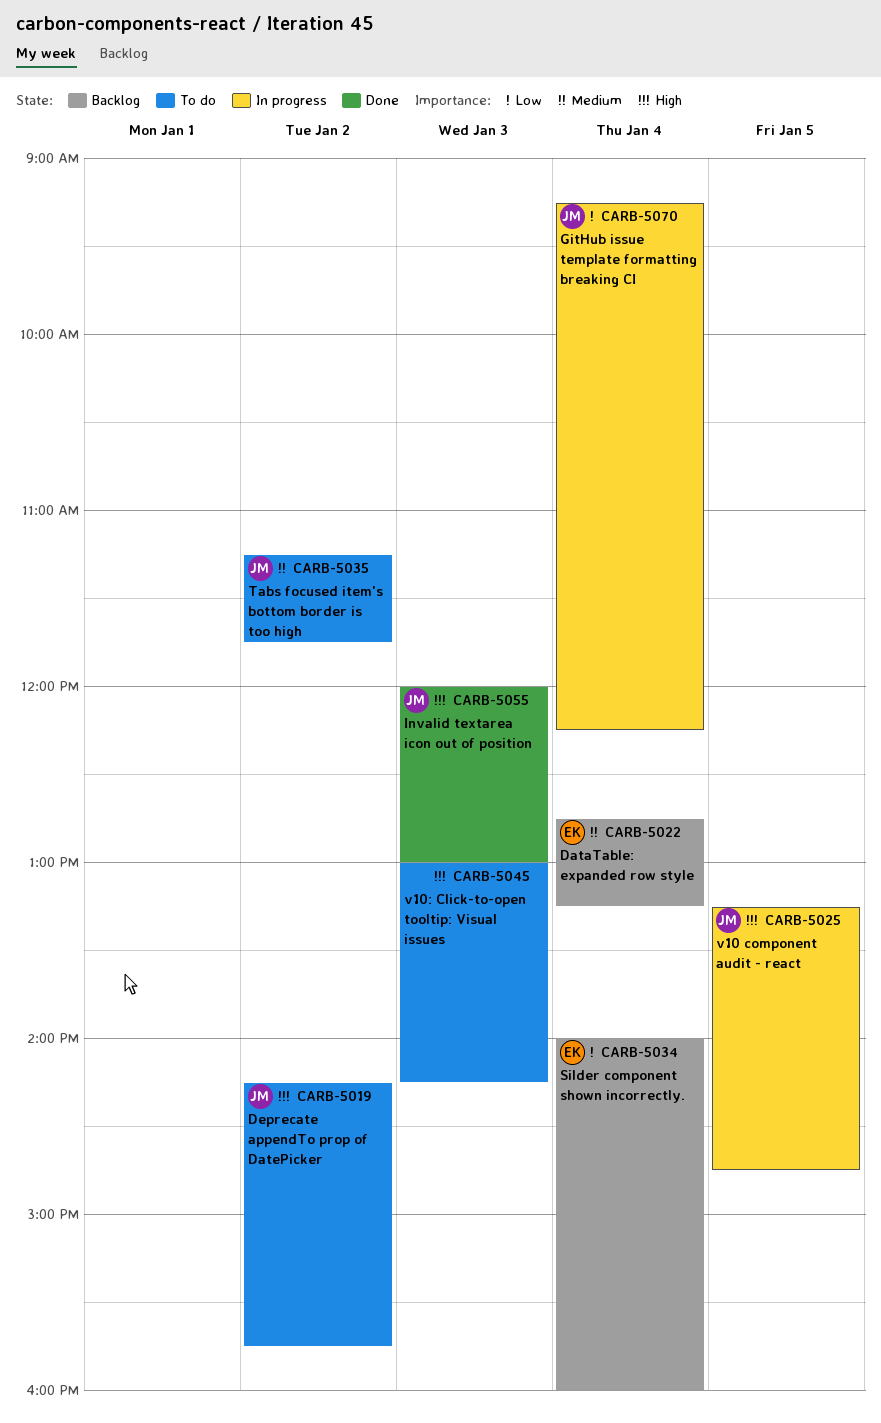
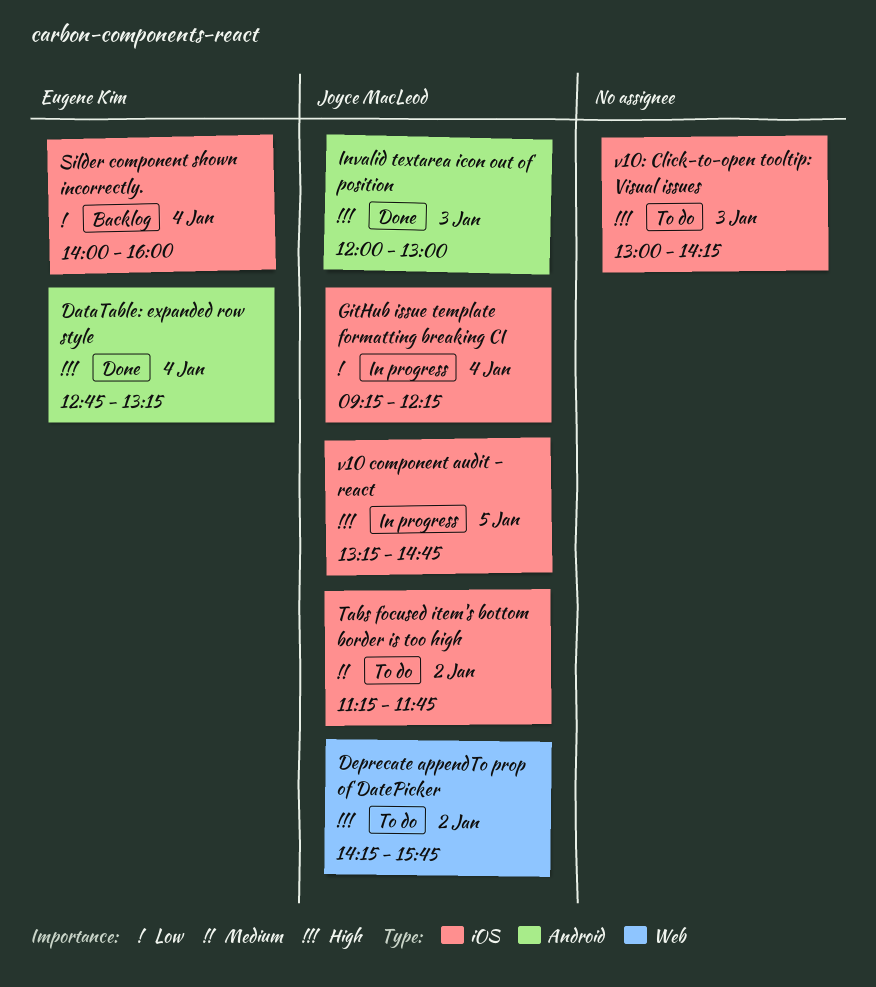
DataTable: expanded row style, status: Backlog -> Done
DataTable: expanded row style, priority: Medium -> High

